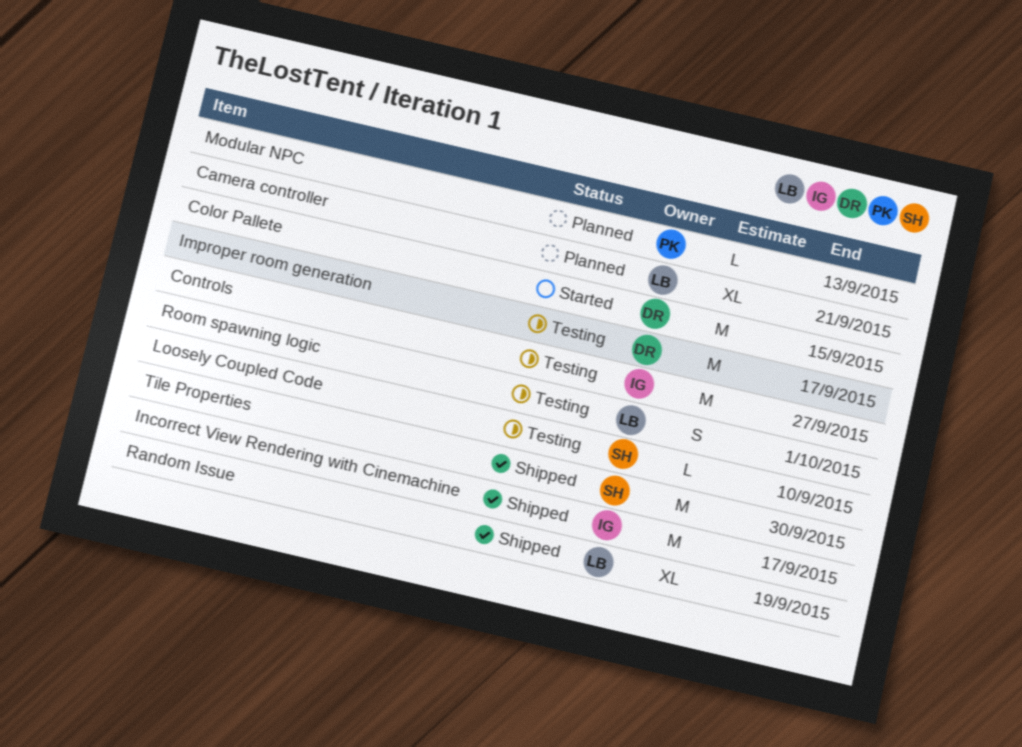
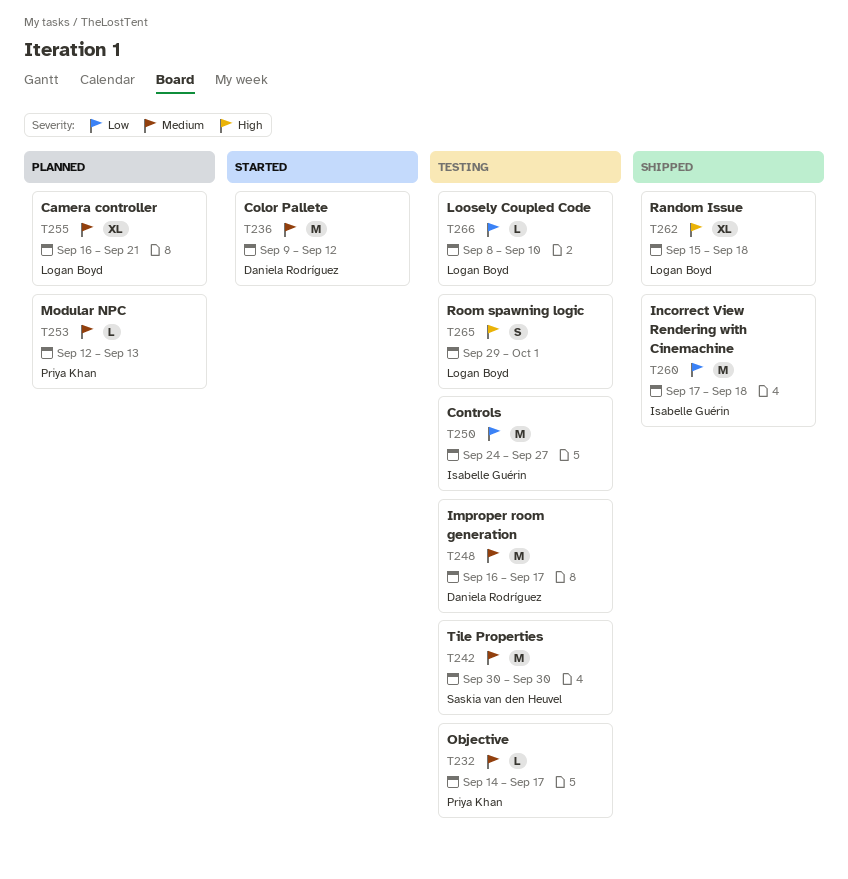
Color Pallete, due: Sep 15 -> Sep 12
Incorrect View Rendering with Cinemachine, due: Sep 17 -> Sep 18
Loosely Coupled Code, owner: Saskia van den Heuvel -> Logan Boyd
Objective: none -> present
Random Issue, due: Sep 19 -> Sep 18
Tile Properties, status: Shipped -> Testing

